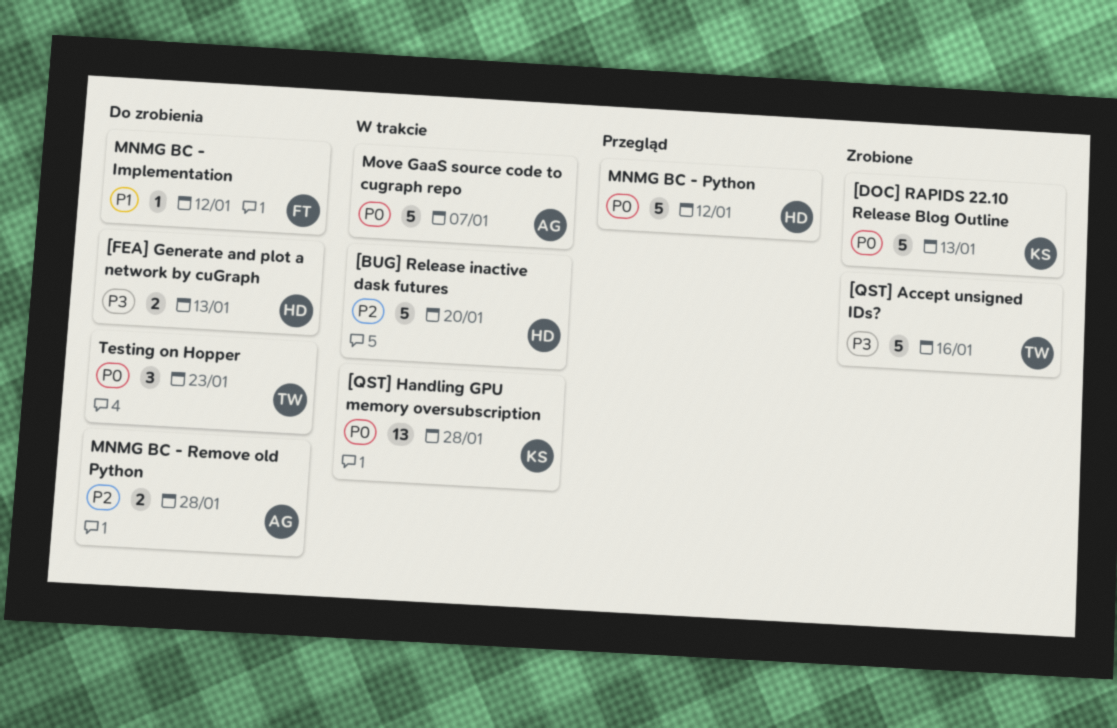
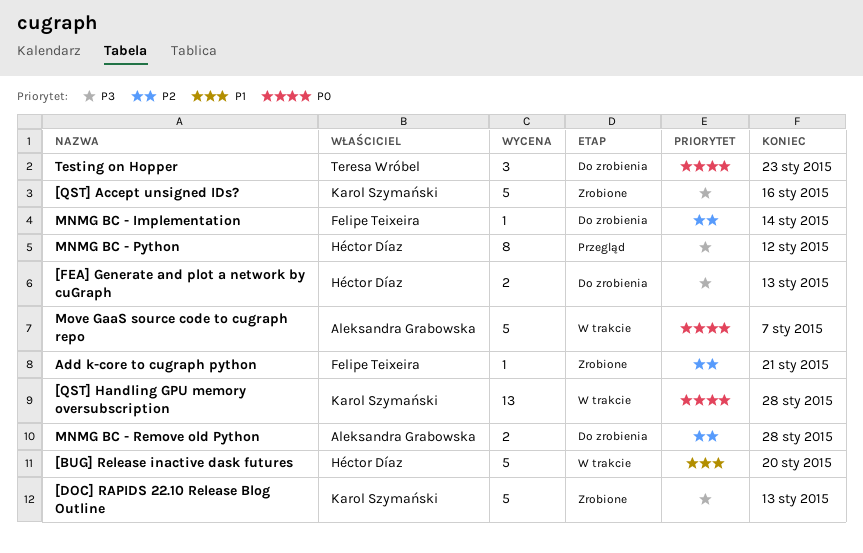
[BUG] Release inactive dask futures, priority: P2 -> P1
[DOC] RAPIDS 22.10 Release Blog Outline, priority: P0 -> P3
[QST] Accept unsigned IDs?, owner: Teresa Wróbel -> Karol Szymański
Add k-core to cugraph python: none -> present
MNMG BC - Implementation, priority: P1 -> P2
MNMG BC - Implementation, due: Jan 12 -> Jan 14
MNMG BC - Python, priority: P0 -> P3
MNMG BC - Python, estimate: 5 -> 8

